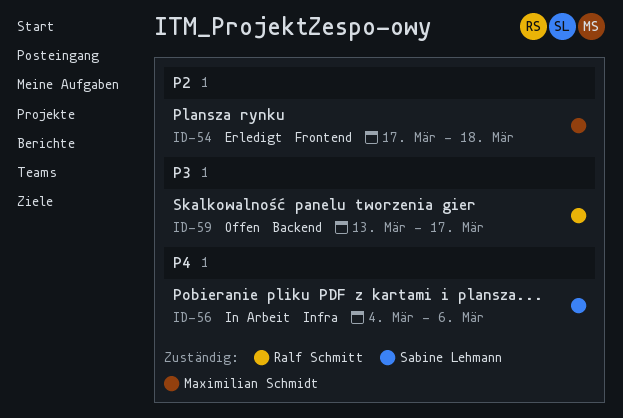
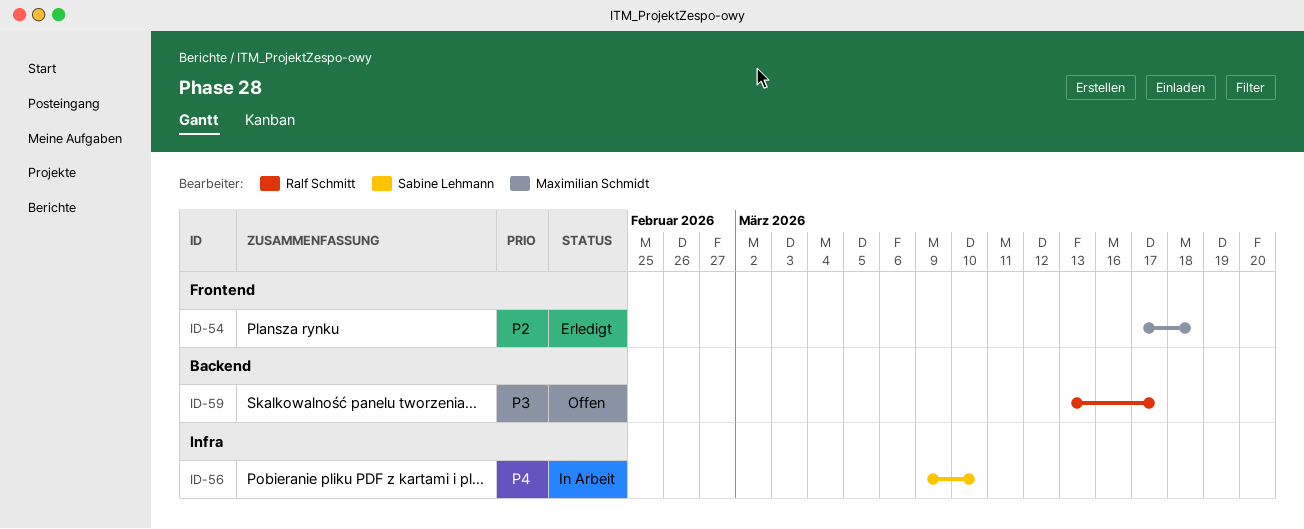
ID-56, start: Mar 4 -> Mar 9
ID-56, due: Mar 6 -> Mar 10

